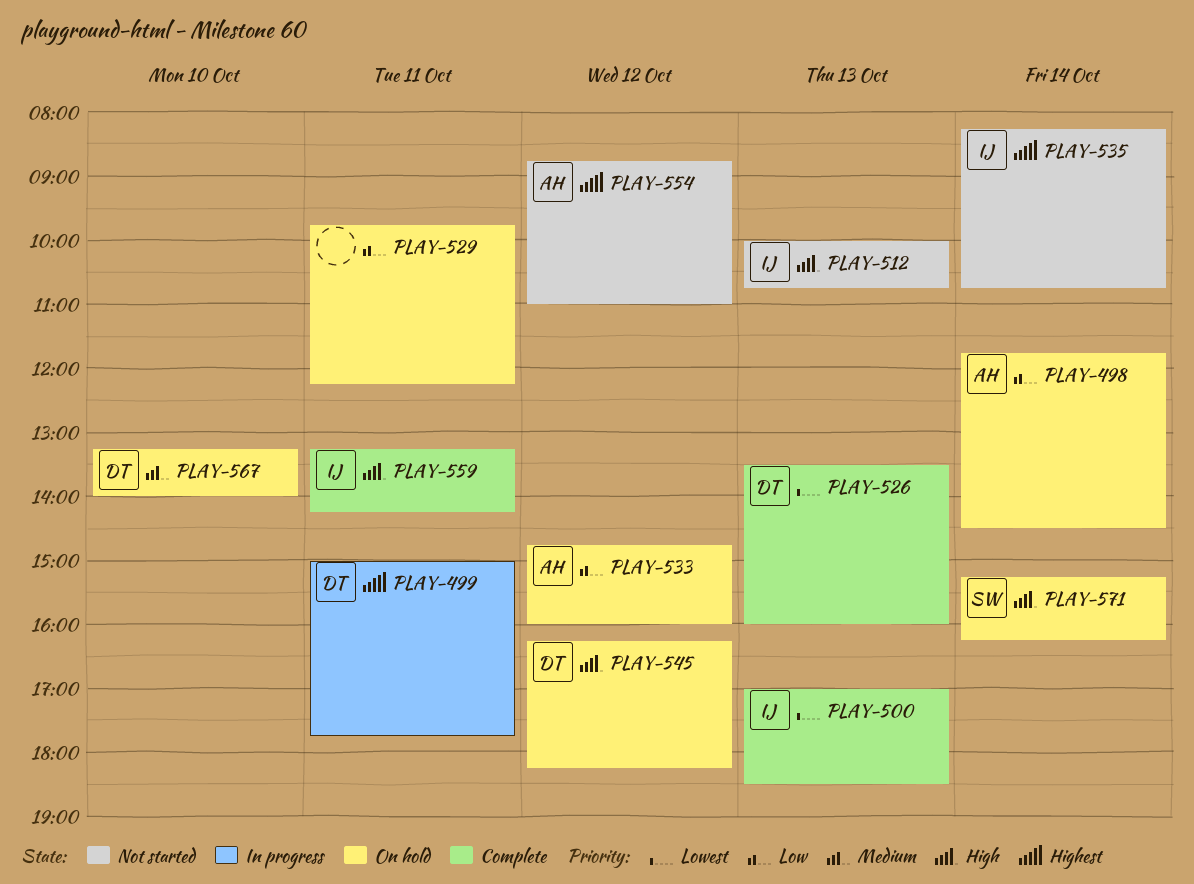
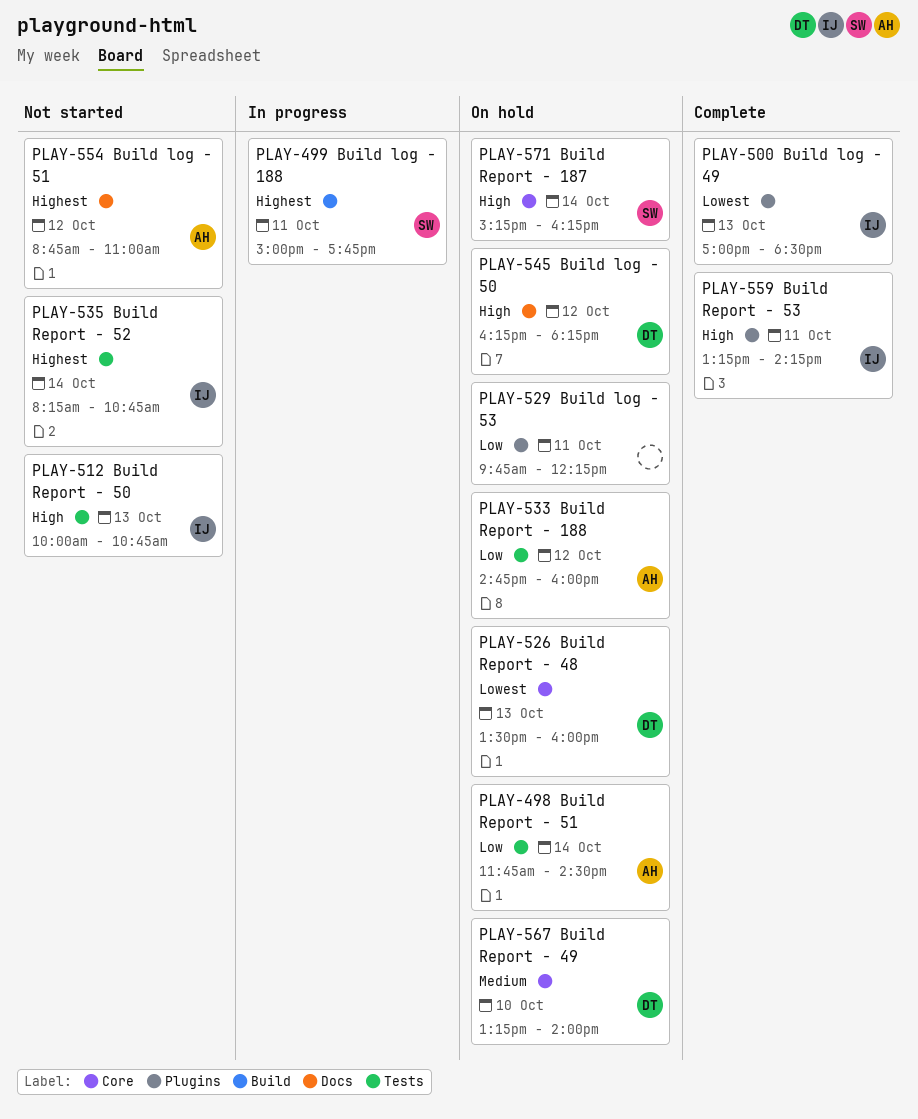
PLAY-499, owner: DT -> SW
PLAY-526, status: Complete -> On hold

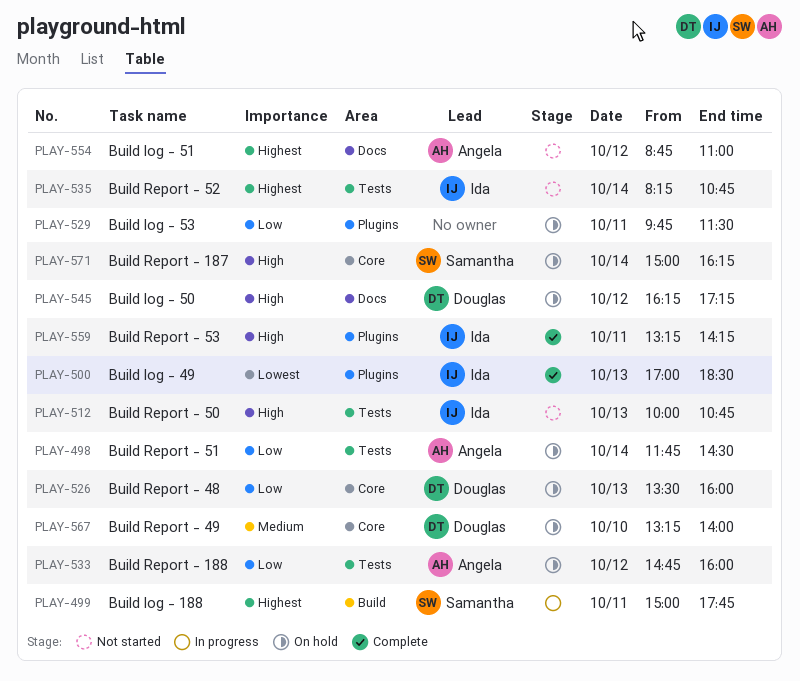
PLAY-526, priority: Lowest -> Low
PLAY-529, ends: 12:15 -> 11:30
PLAY-545, ends: 18:15 -> 17:15
PLAY-571, begins: 15:15 -> 15:00

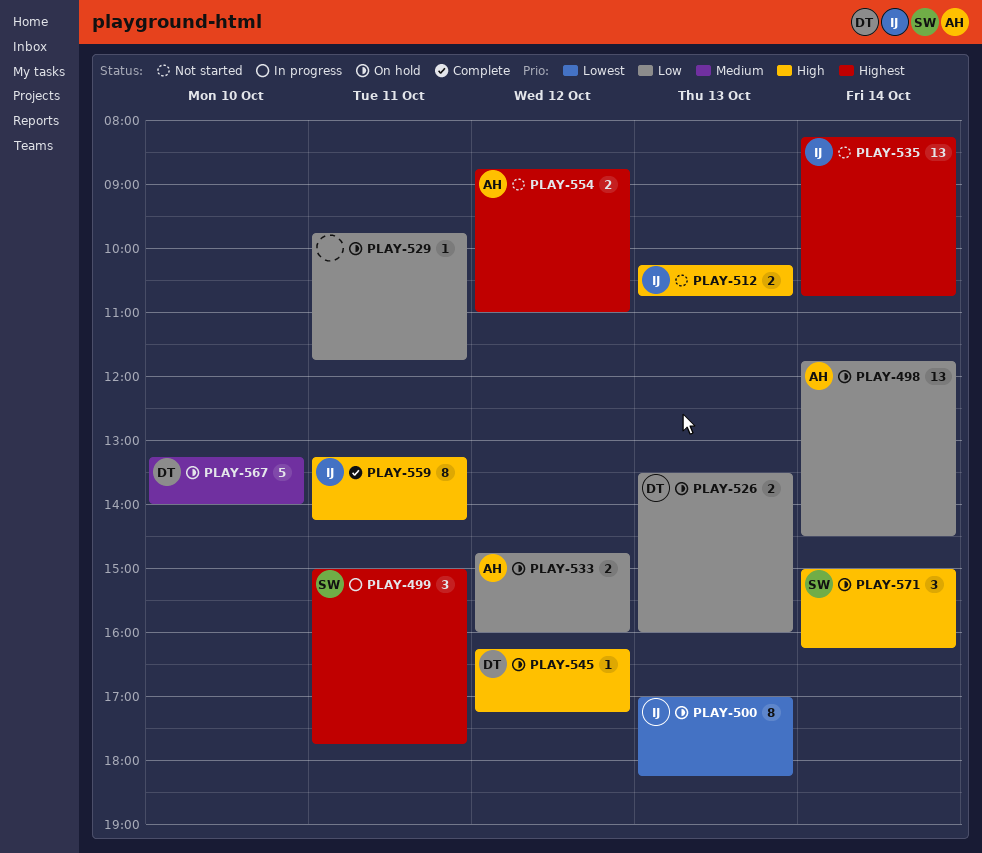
PLAY-500, status: Complete -> On hold
PLAY-500, ends: 18:30 -> 18:15
PLAY-512, begins: 10:00 -> 10:15
PLAY-529, ends: 11:30 -> 11:45

